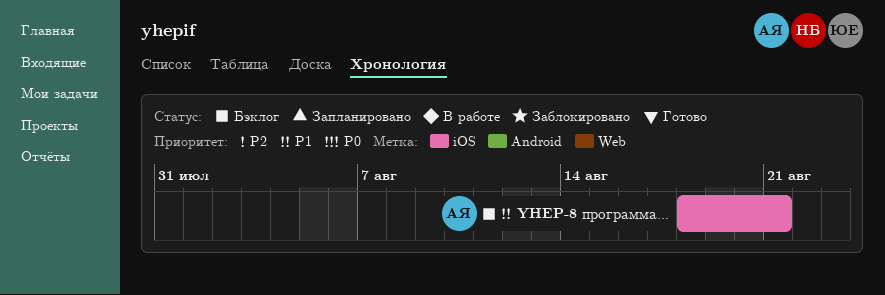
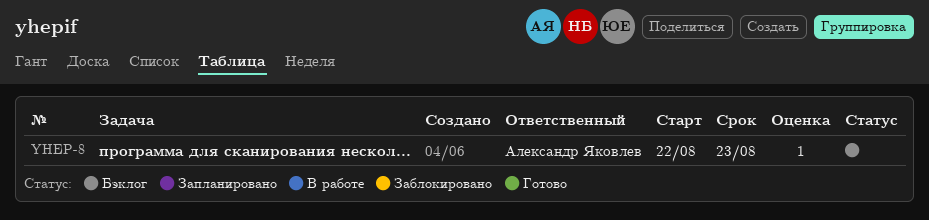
YHEP-8, start: Aug 18 -> Aug 22
YHEP-8, due: Aug 21 -> Aug 23

